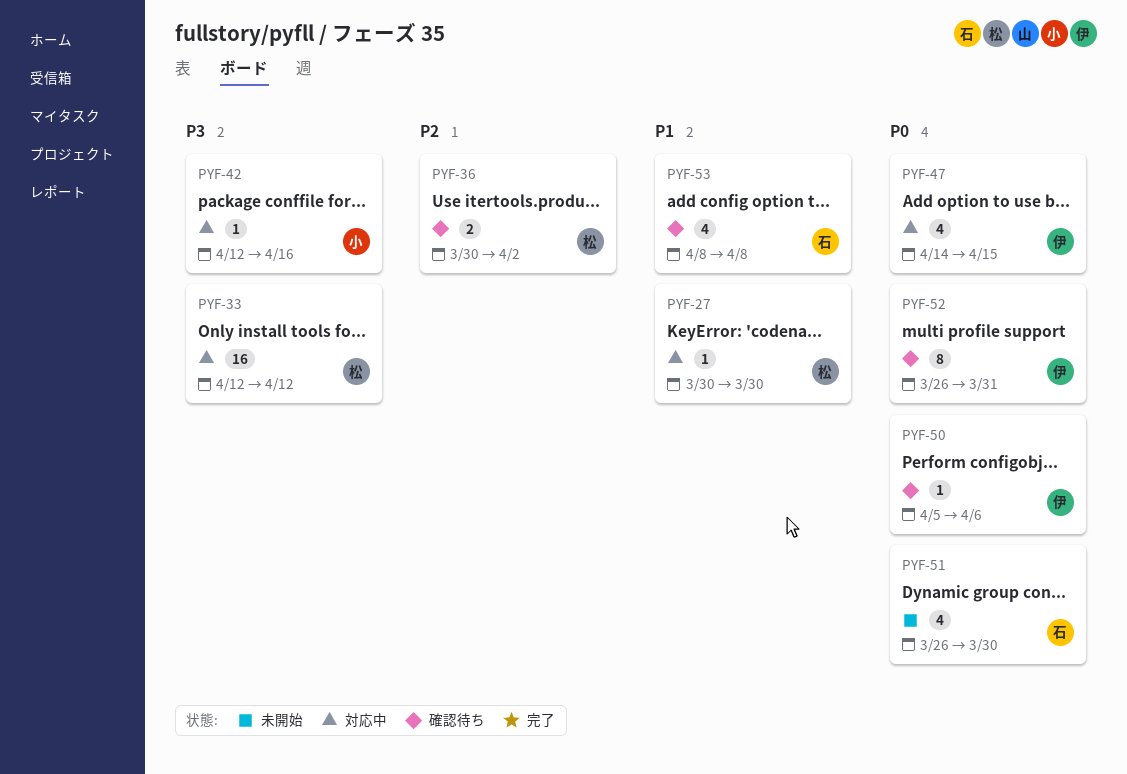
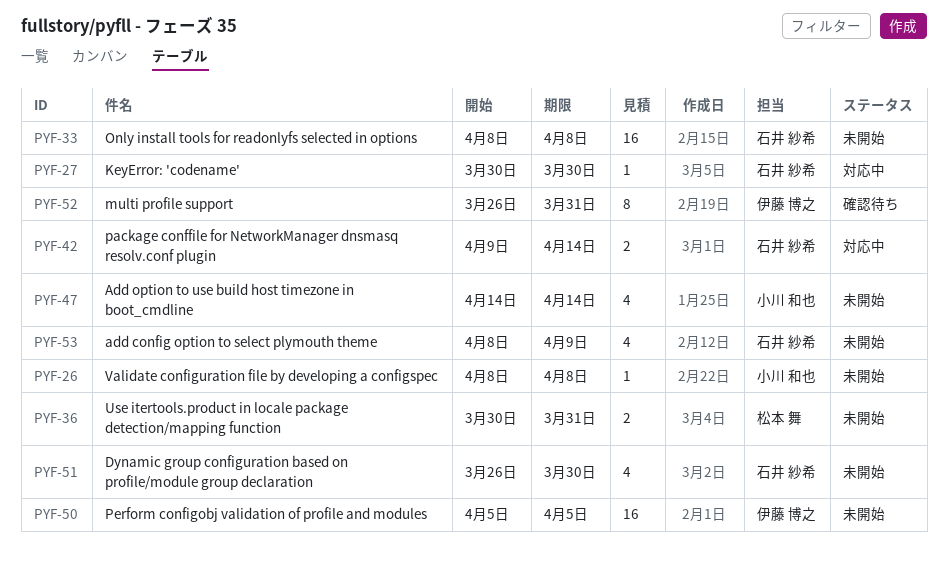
PYF-26: none -> present
PYF-27, owner: 松本 舞 -> 石井 紗希
PYF-33, status: 対応中 -> 未開始
PYF-33, owner: 松本 舞 -> 石井 紗希
PYF-33, start: Apr 12 -> Apr 8
PYF-33, due: Apr 12 -> Apr 8
PYF-36, status: 確認待ち -> 未開始
PYF-36, due: Apr 2 -> Mar 31
PYF-42, owner: 小川 和也 -> 石井 紗希
PYF-42, estimate: 1 -> 2
PYF-42, start: Apr 12 -> Apr 9
PYF-42, due: Apr 16 -> Apr 14
PYF-47, status: 対応中 -> 未開始
PYF-47, owner: 伊藤 博之 -> 小川 和也
PYF-47, due: Apr 15 -> Apr 14
PYF-50, status: 確認待ち -> 未開始
PYF-50, estimate: 1 -> 16
PYF-50, due: Apr 6 -> Apr 5
PYF-53, status: 確認待ち -> 未開始
PYF-53, due: Apr 8 -> Apr 9

